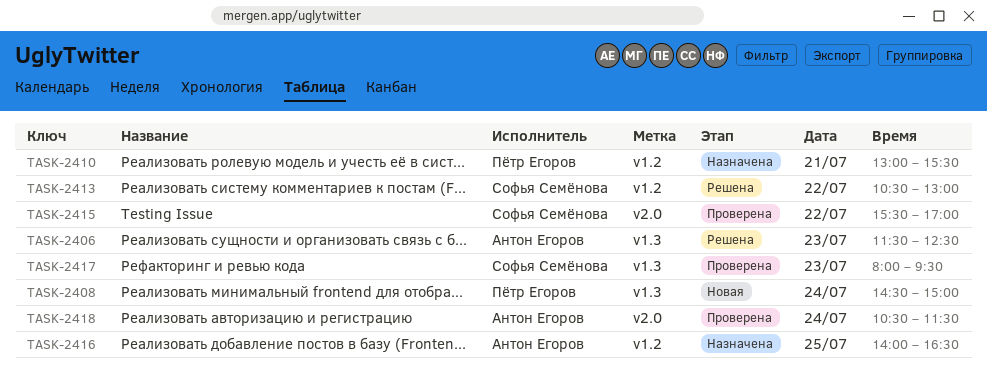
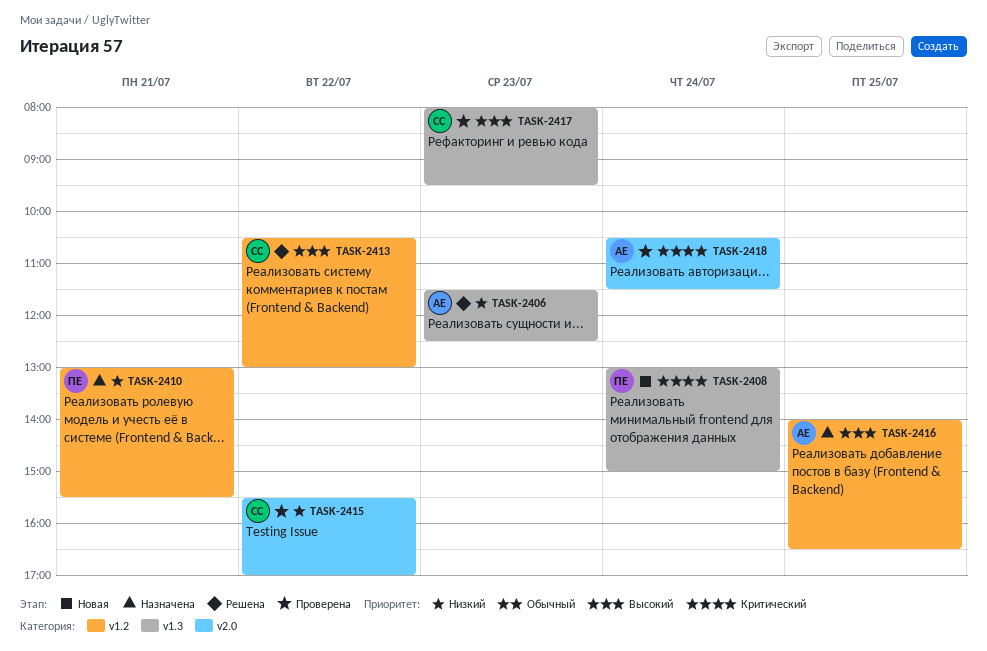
TASK-2408, begins: 14:30 -> 13:00

